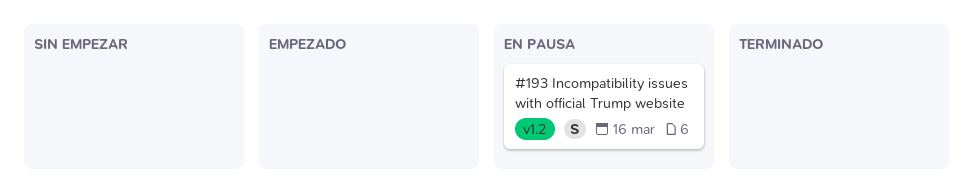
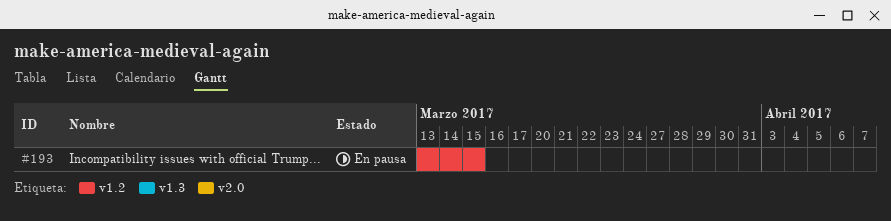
#193, due: Mar 16 -> Mar 15

